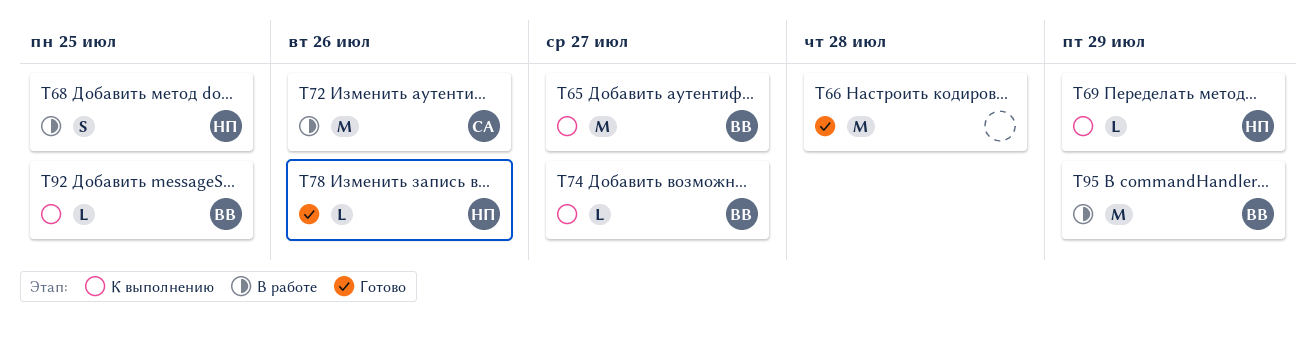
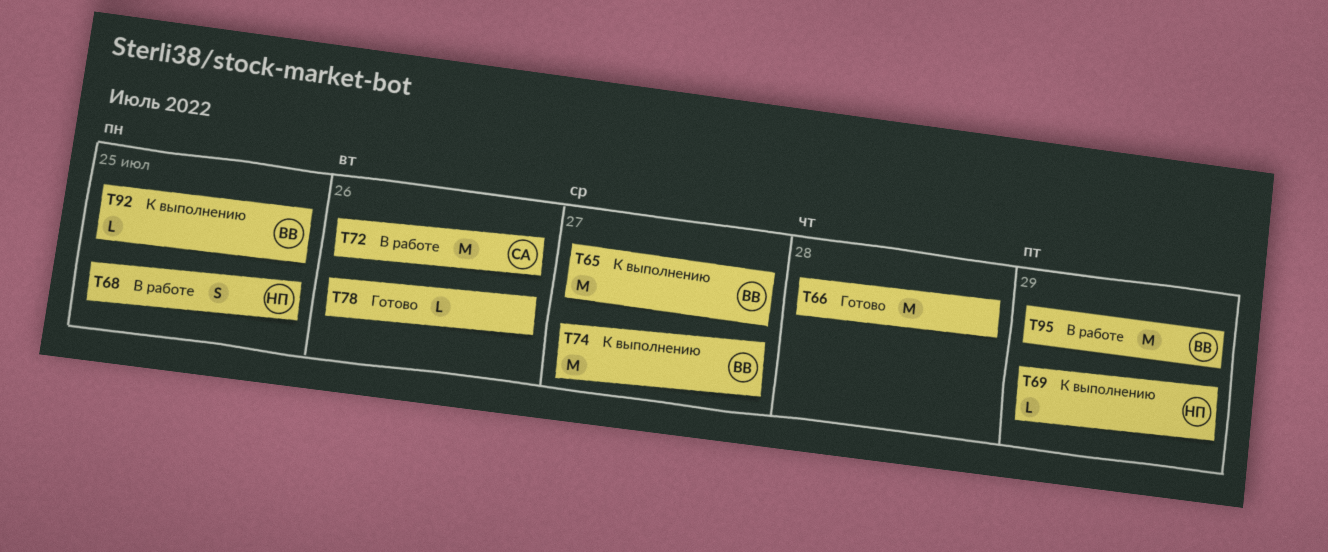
T74, estimate: L -> M
T78, owner: НП -> none

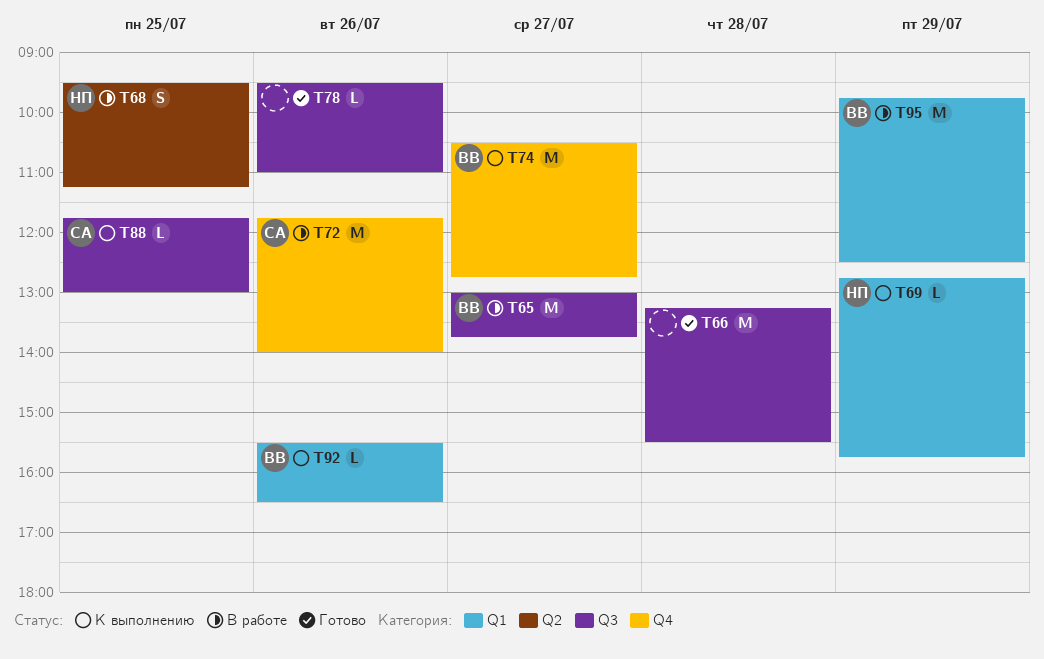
T65, status: К выполнению -> В работе
T88: none -> present
T92, day: Jul 25 -> Jul 26

